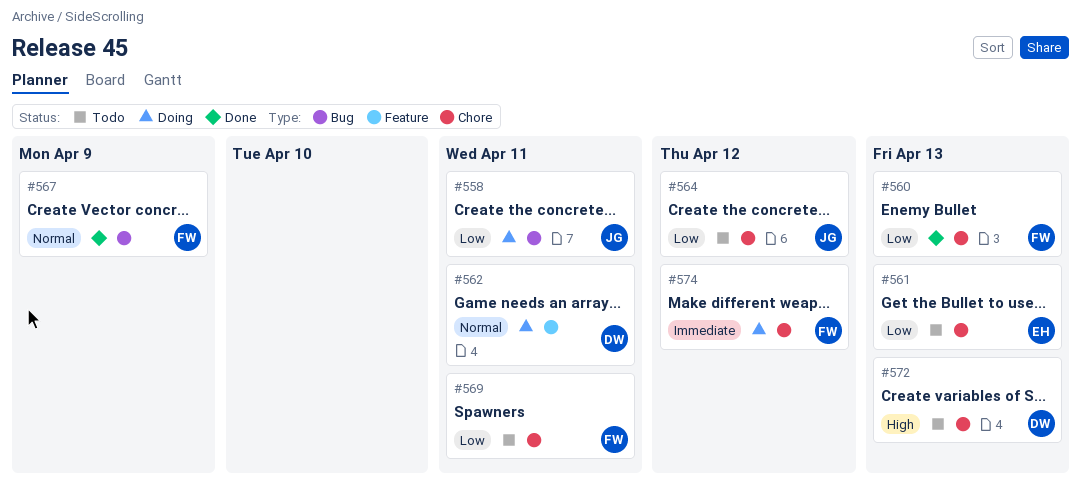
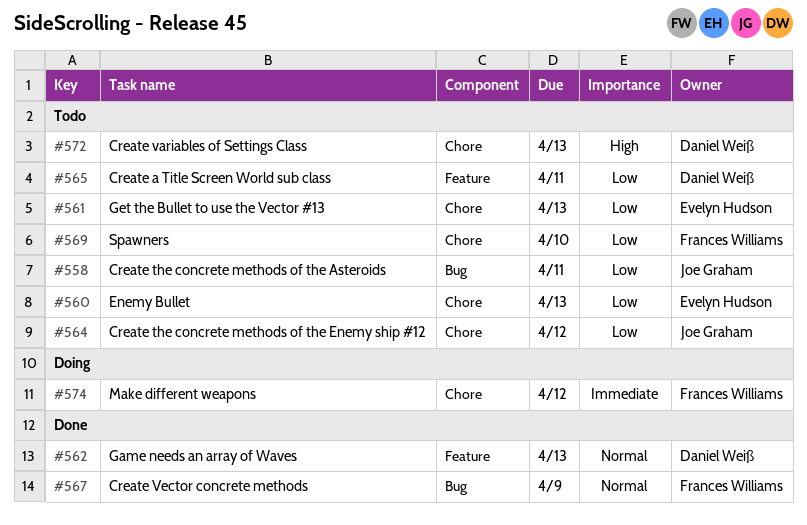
#558, status: Doing -> Todo
#560, status: Done -> Todo
#560, owner: Frances Williams -> Evelyn Hudson
#562, status: Doing -> Done
#562, due: Apr 11 -> Apr 13
#565: none -> present
#569, due: Apr 11 -> Apr 10

